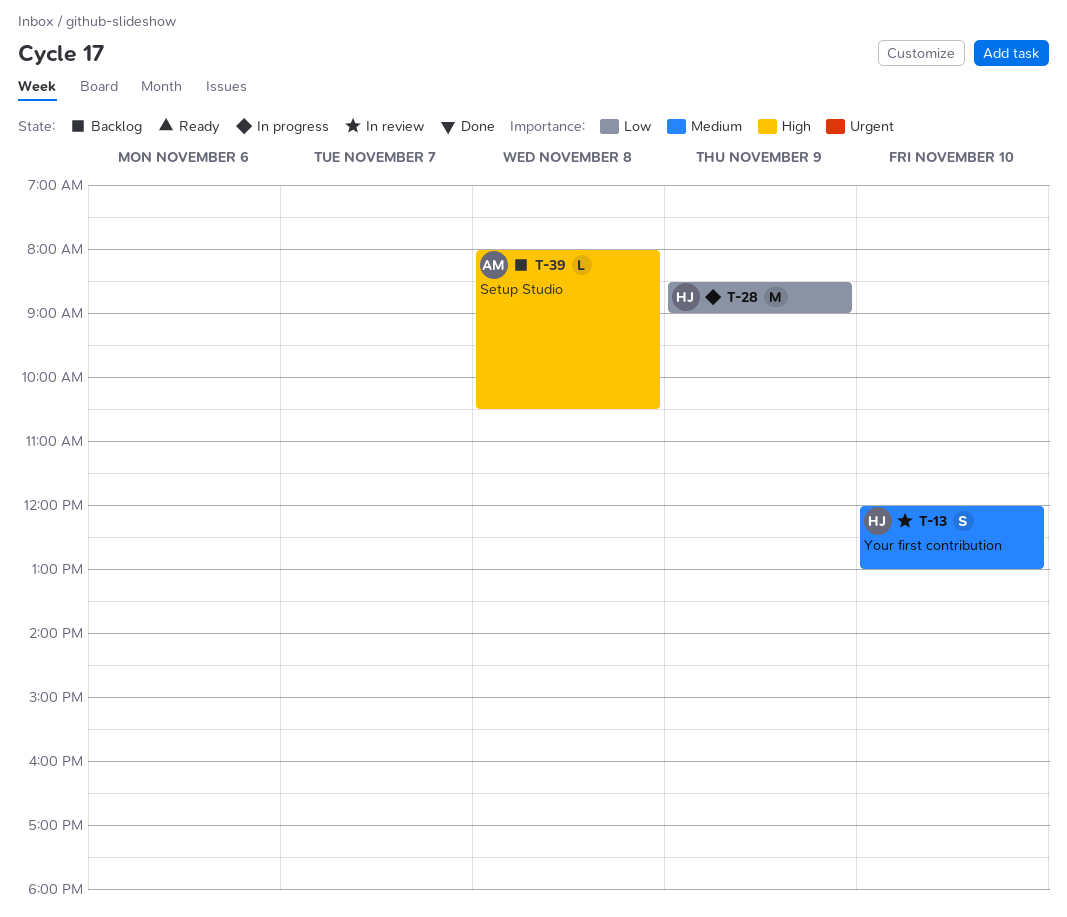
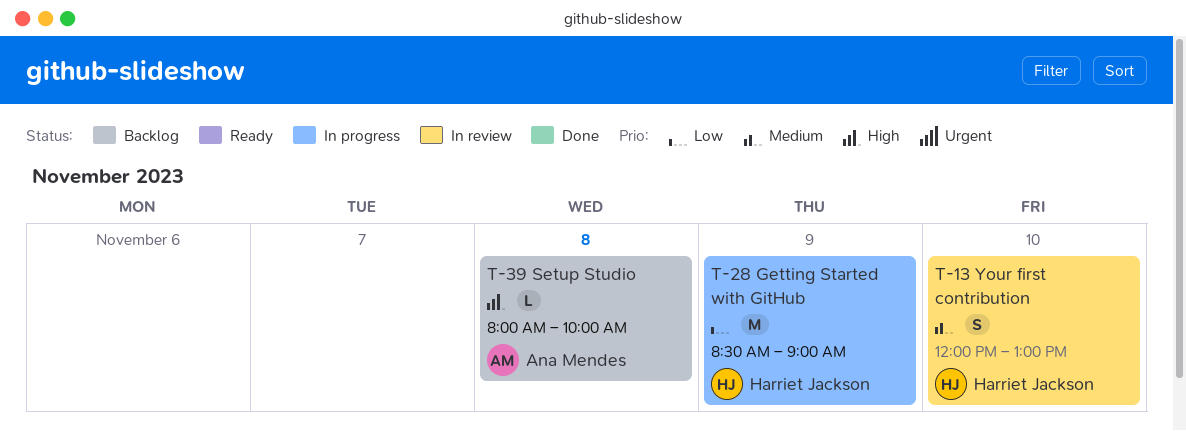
T-39, ends: 10:30 -> 10:00

